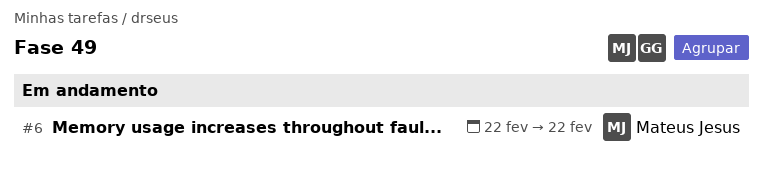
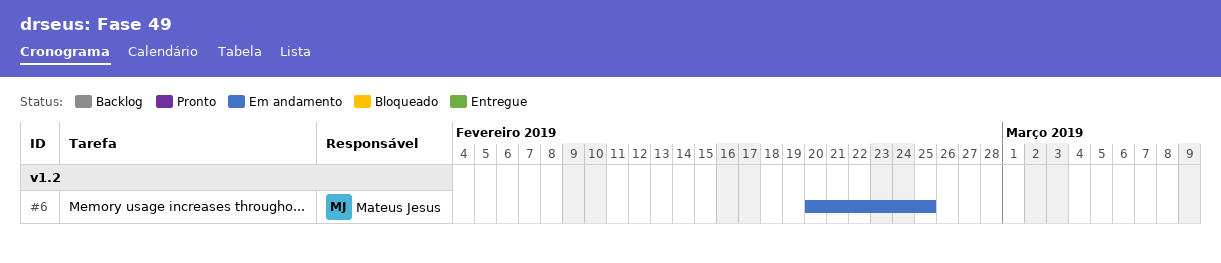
#6, start: Feb 22 -> Feb 20
#6, due: Feb 22 -> Feb 25

